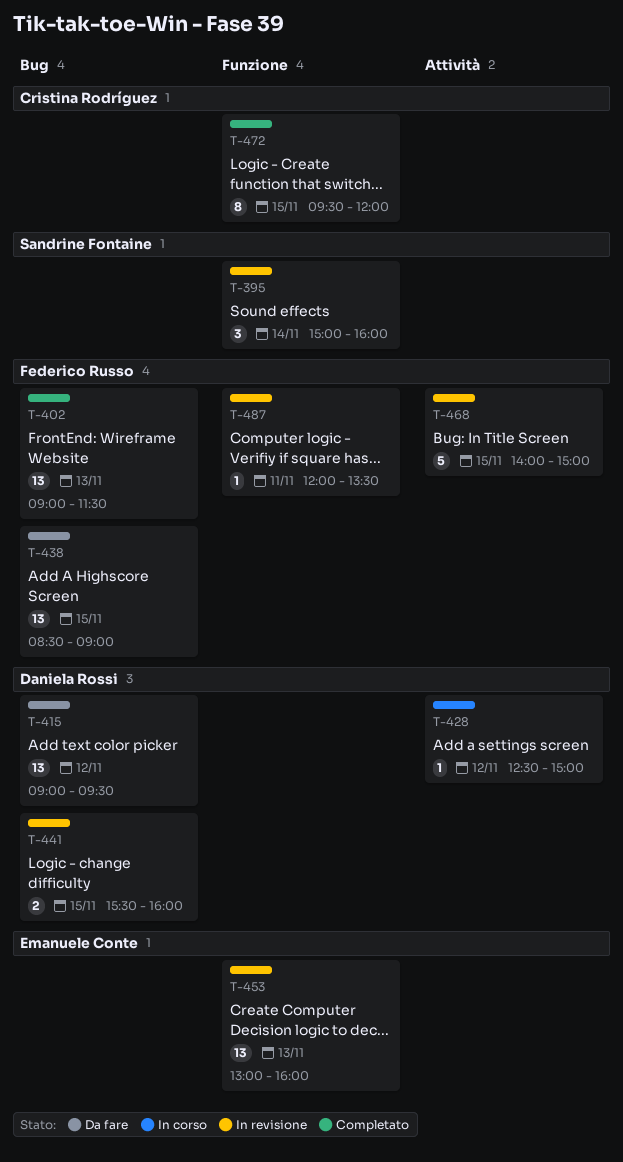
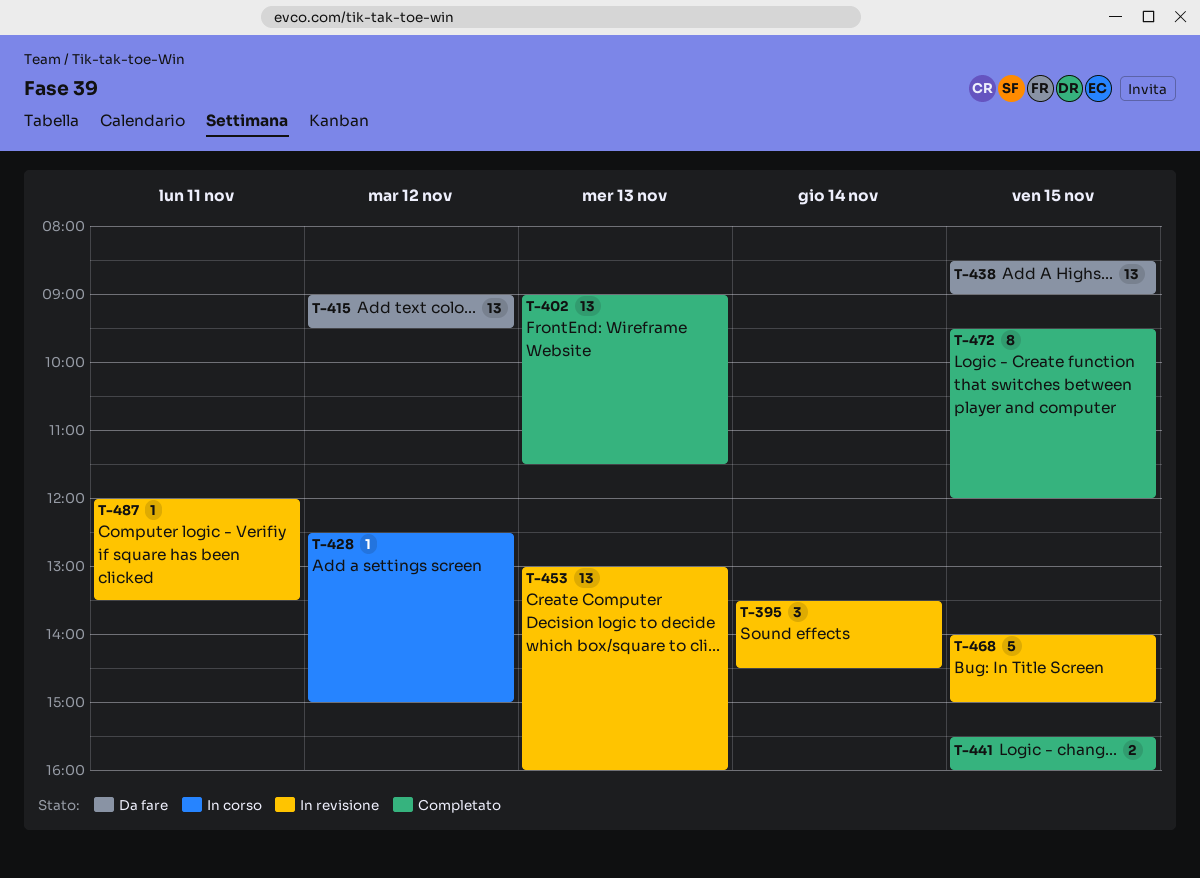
T-395, begins: 15:00 -> 13:30
T-395, ends: 16:00 -> 14:30
T-441, status: In revisione -> Completato

